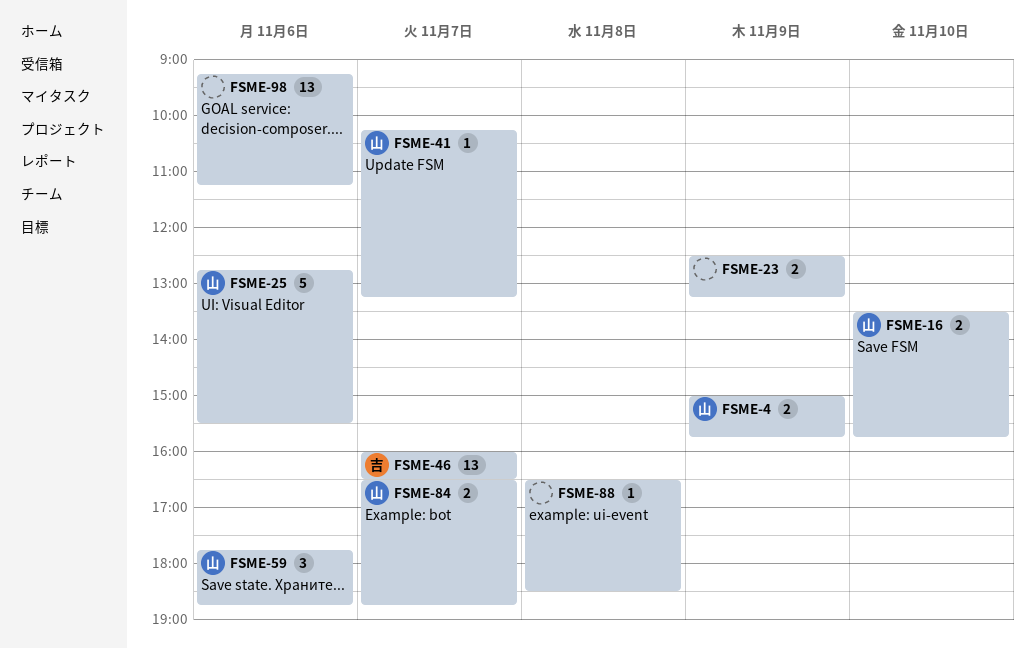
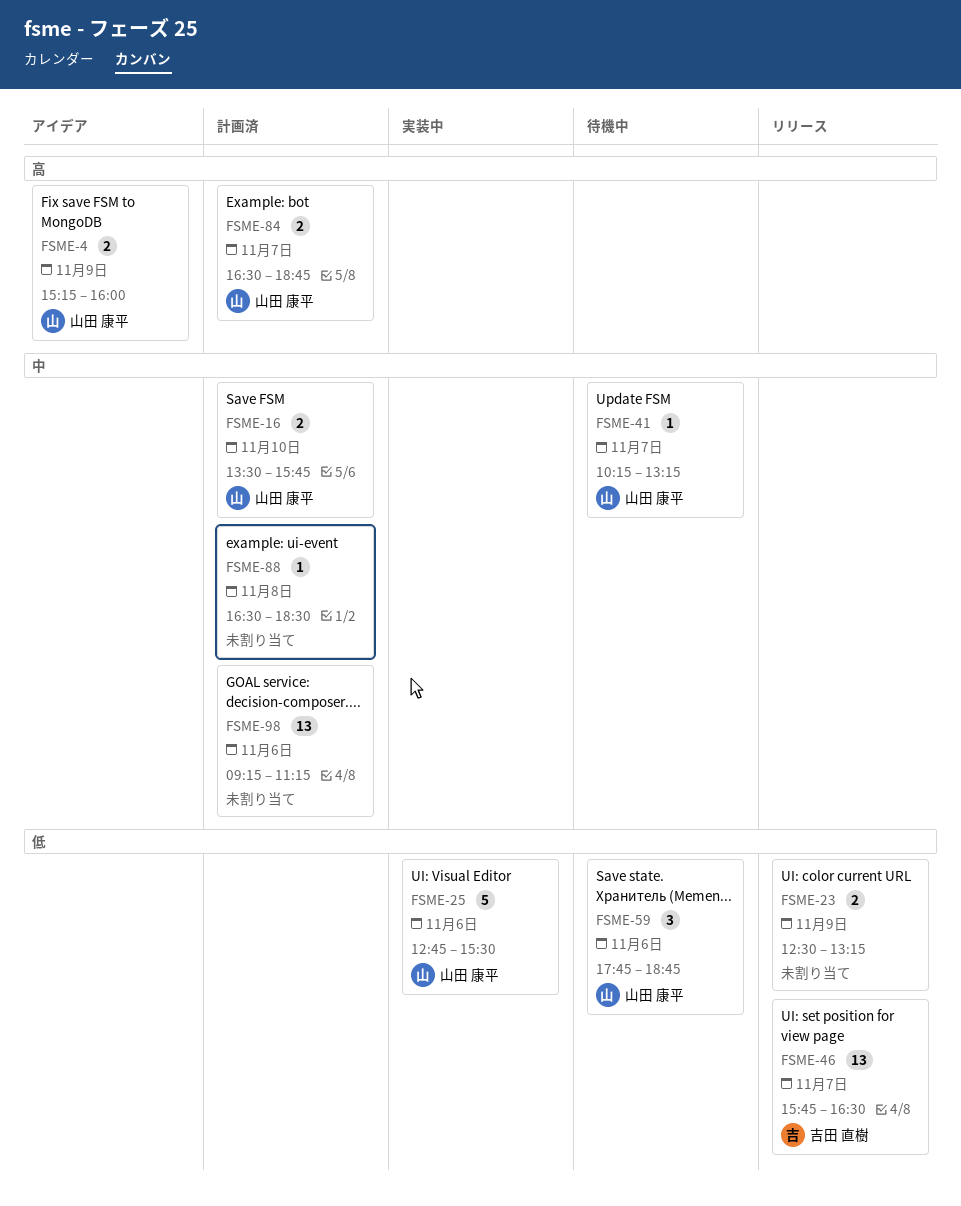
FSME-4, begins: 15:00 -> 15:15
FSME-4, ends: 15:45 -> 16:00
FSME-46, begins: 16:00 -> 15:45

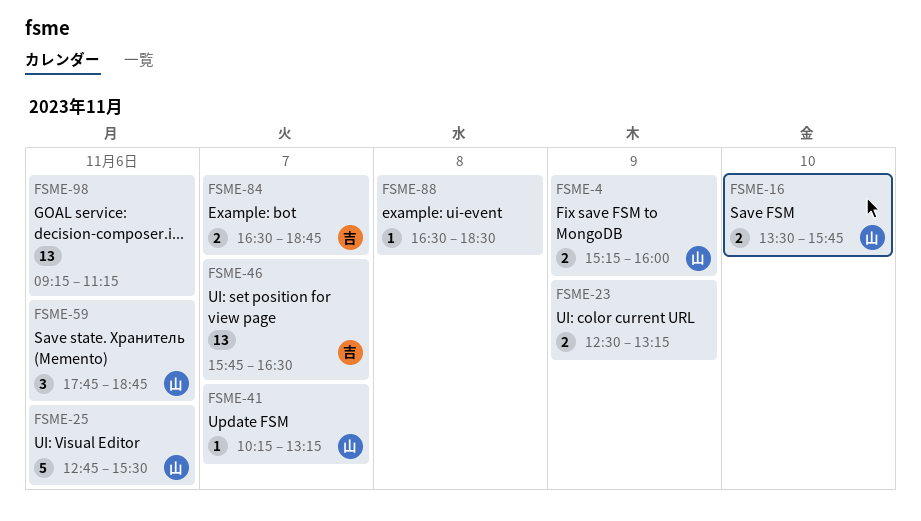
FSME-84, owner: 山田 康平 -> 吉田 直樹

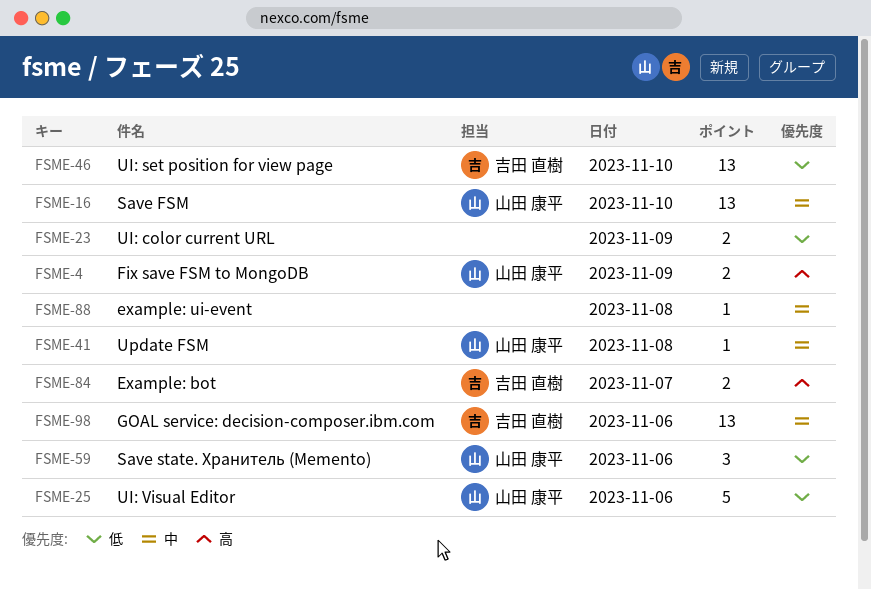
FSME-16, estimate: 2 -> 13
FSME-41, day: Nov 7 -> Nov 8
FSME-46, day: Nov 7 -> Nov 10
FSME-98, owner: none -> 吉田 直樹

